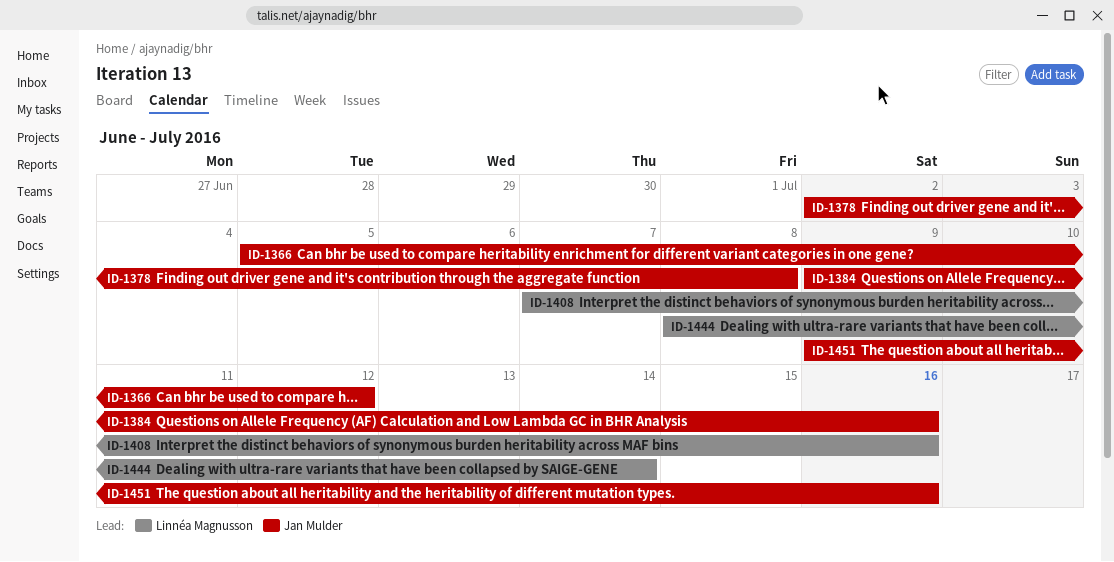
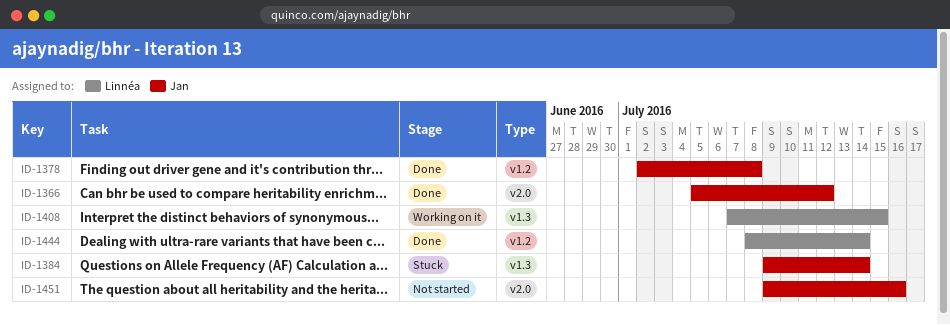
ID-1384, due: Jul 16 -> Jul 14
ID-1408, due: Jul 16 -> Jul 15

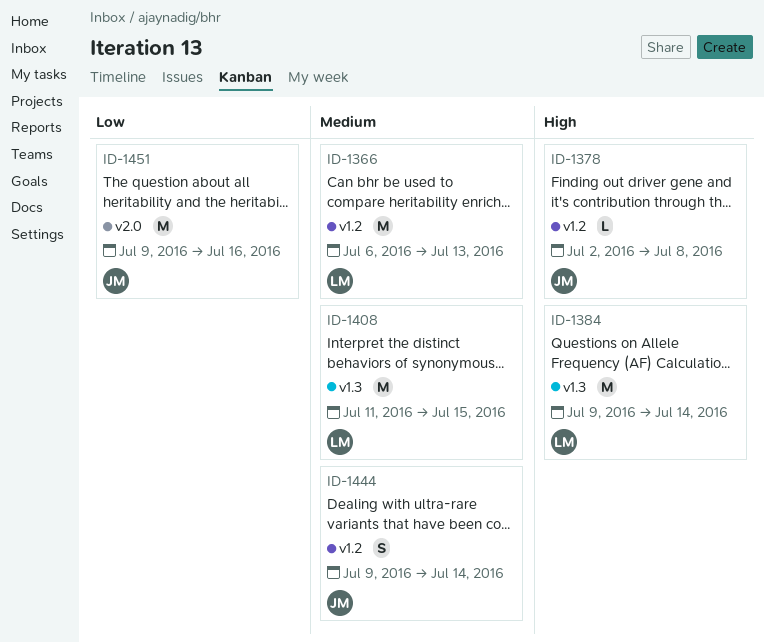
ID-1366, owner: Jan -> Linnéa
ID-1366, label: v2.0 -> v1.2
ID-1366, start: Jul 5 -> Jul 6
ID-1366, due: Jul 12 -> Jul 13
ID-1384, owner: Jan -> Linnéa
ID-1408, start: Jul 7 -> Jul 11
ID-1444, owner: Linnéa -> Jan
ID-1444, start: Jul 8 -> Jul 9

